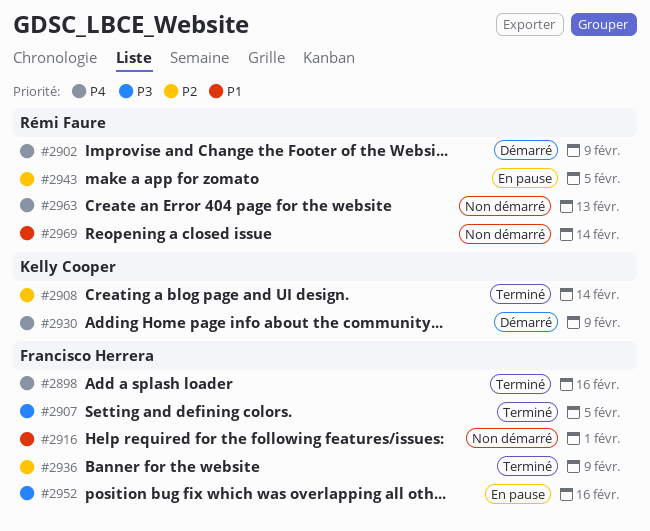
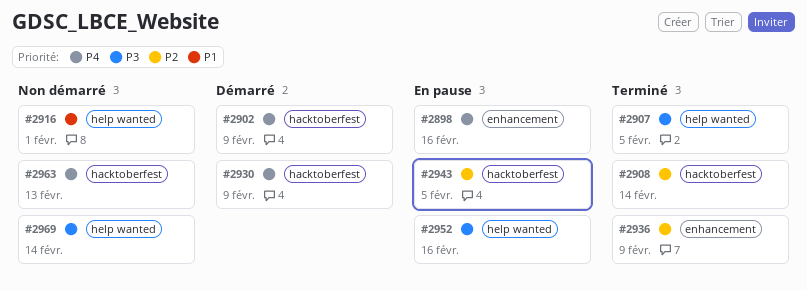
#2898, status: Terminé -> En pause
#2969, priority: P1 -> P3

